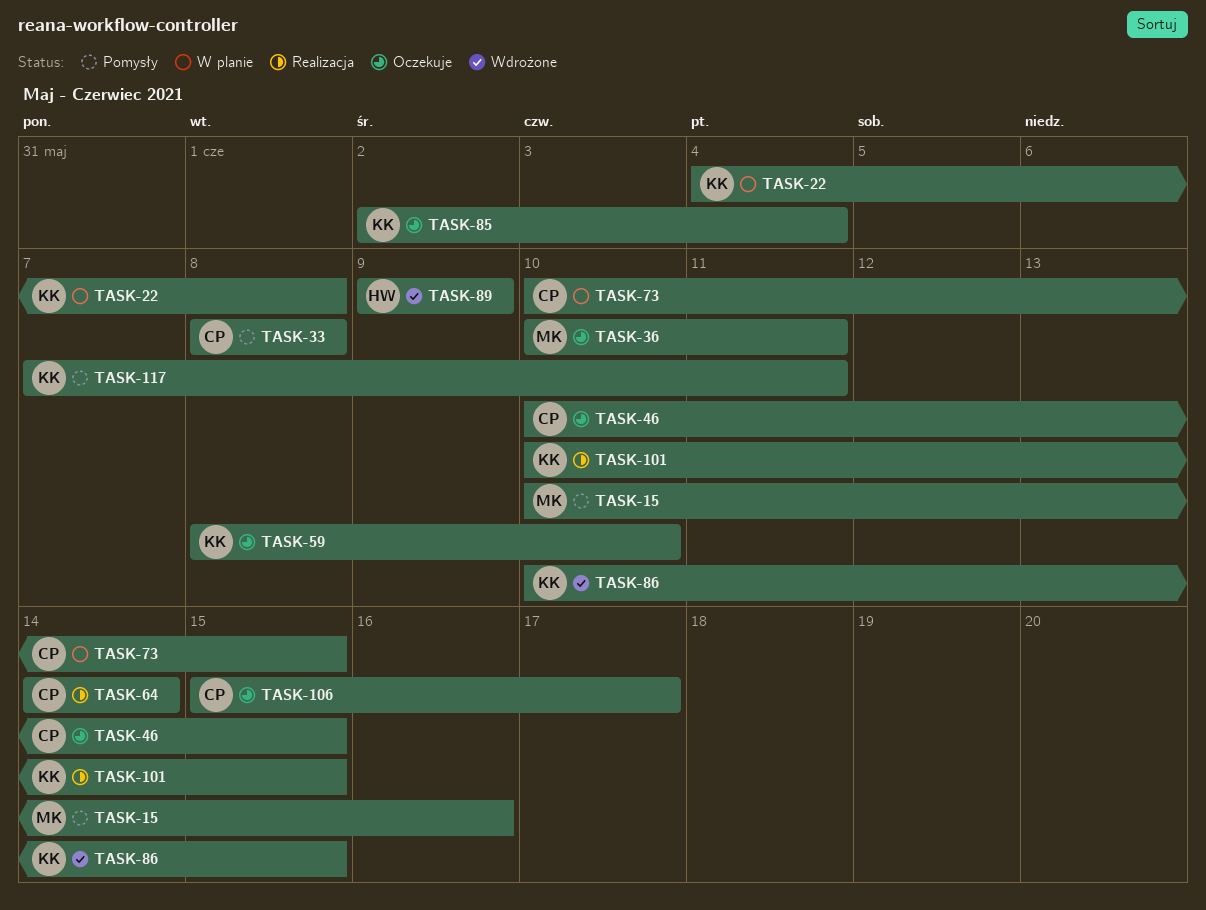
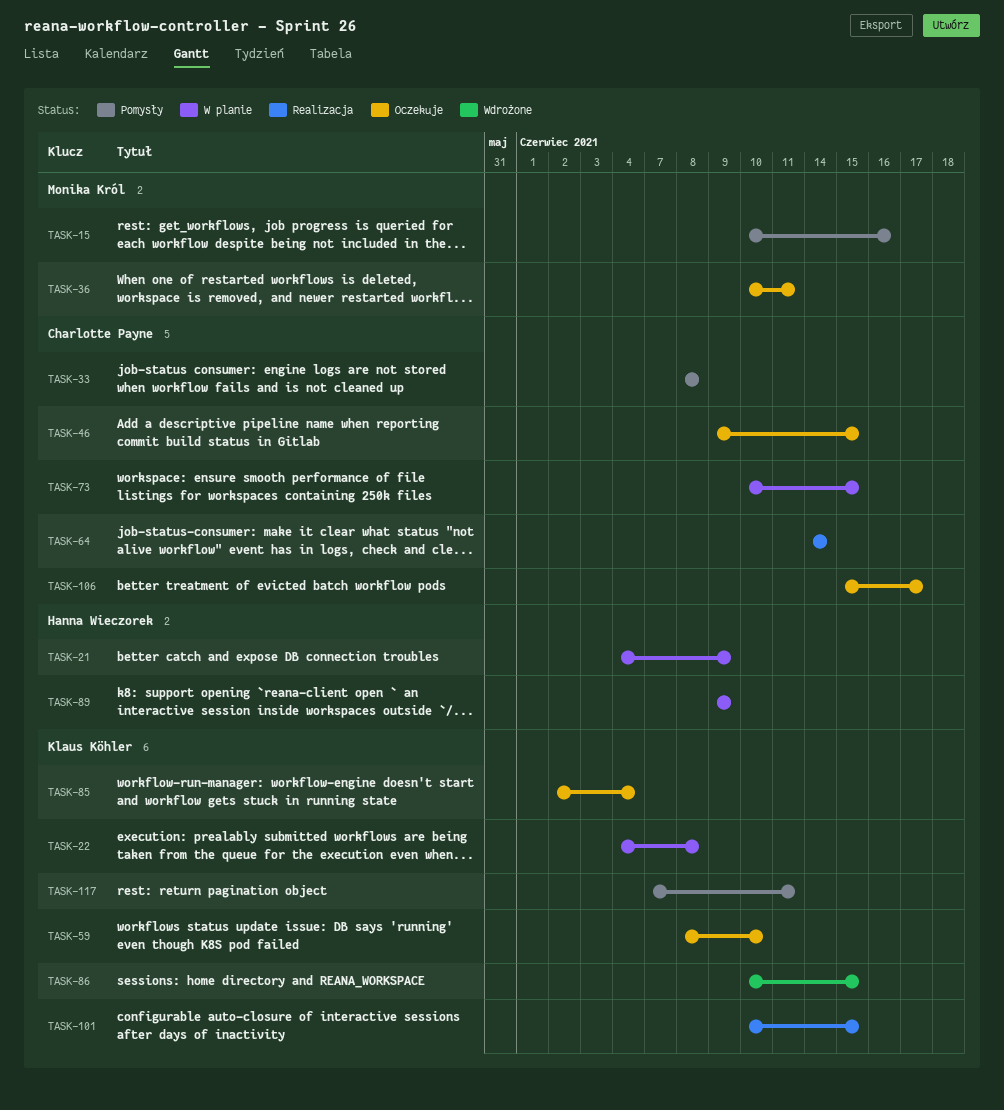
TASK-21: none -> present
TASK-46, start: Jun 10 -> Jun 9
TASK-89, status: Wdrożone -> W planie

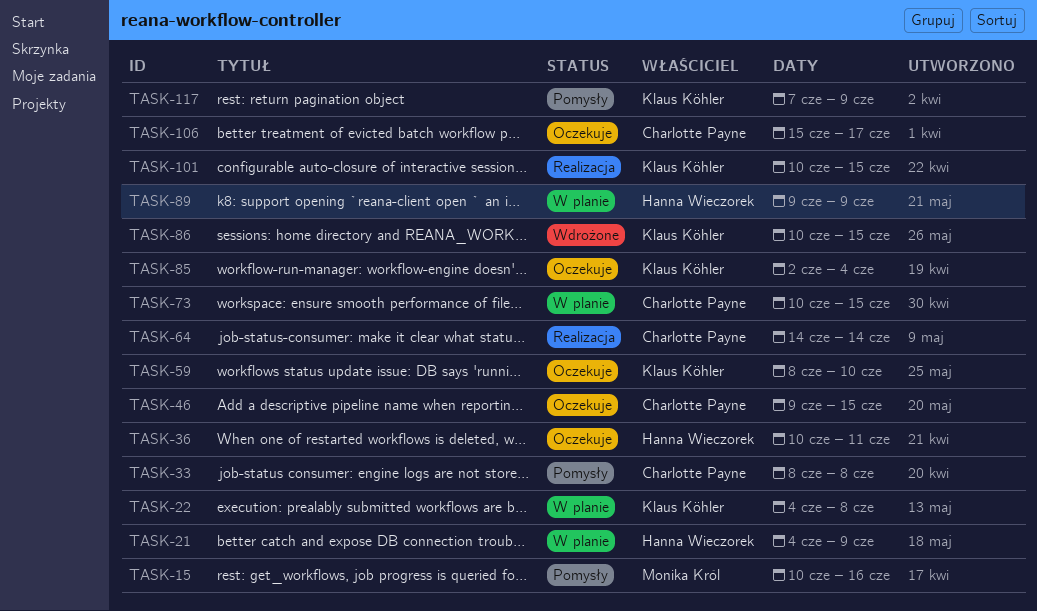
TASK-36, owner: Monika Król -> Hanna Wieczorek
TASK-117, due: Jun 11 -> Jun 9

